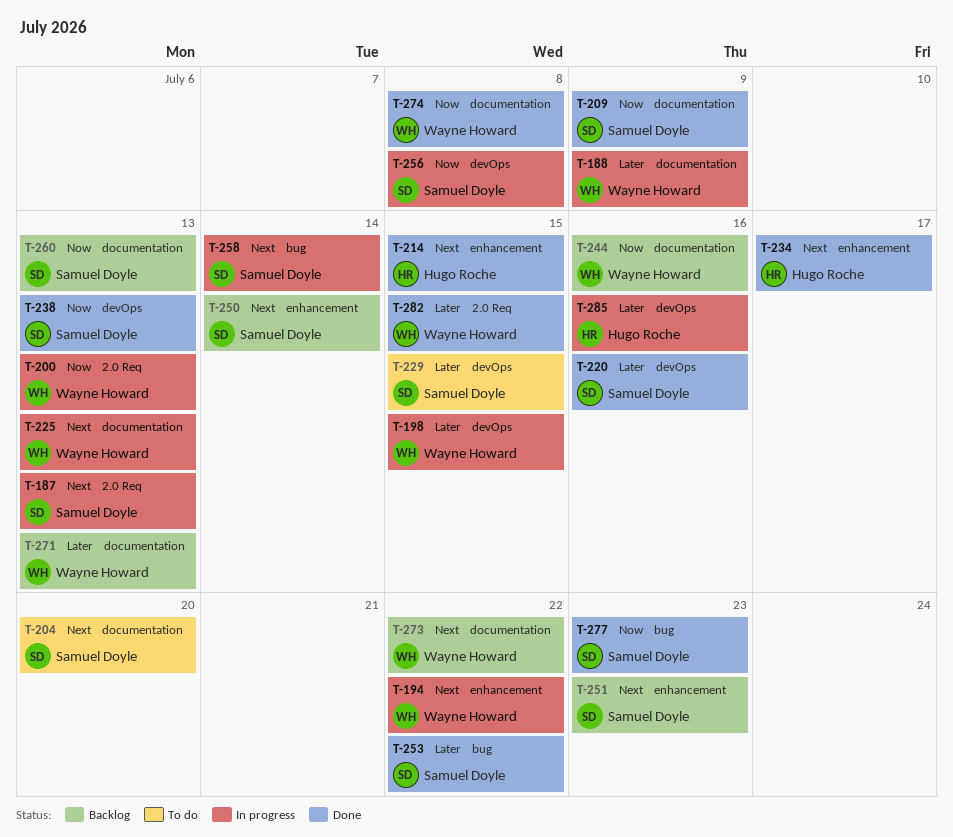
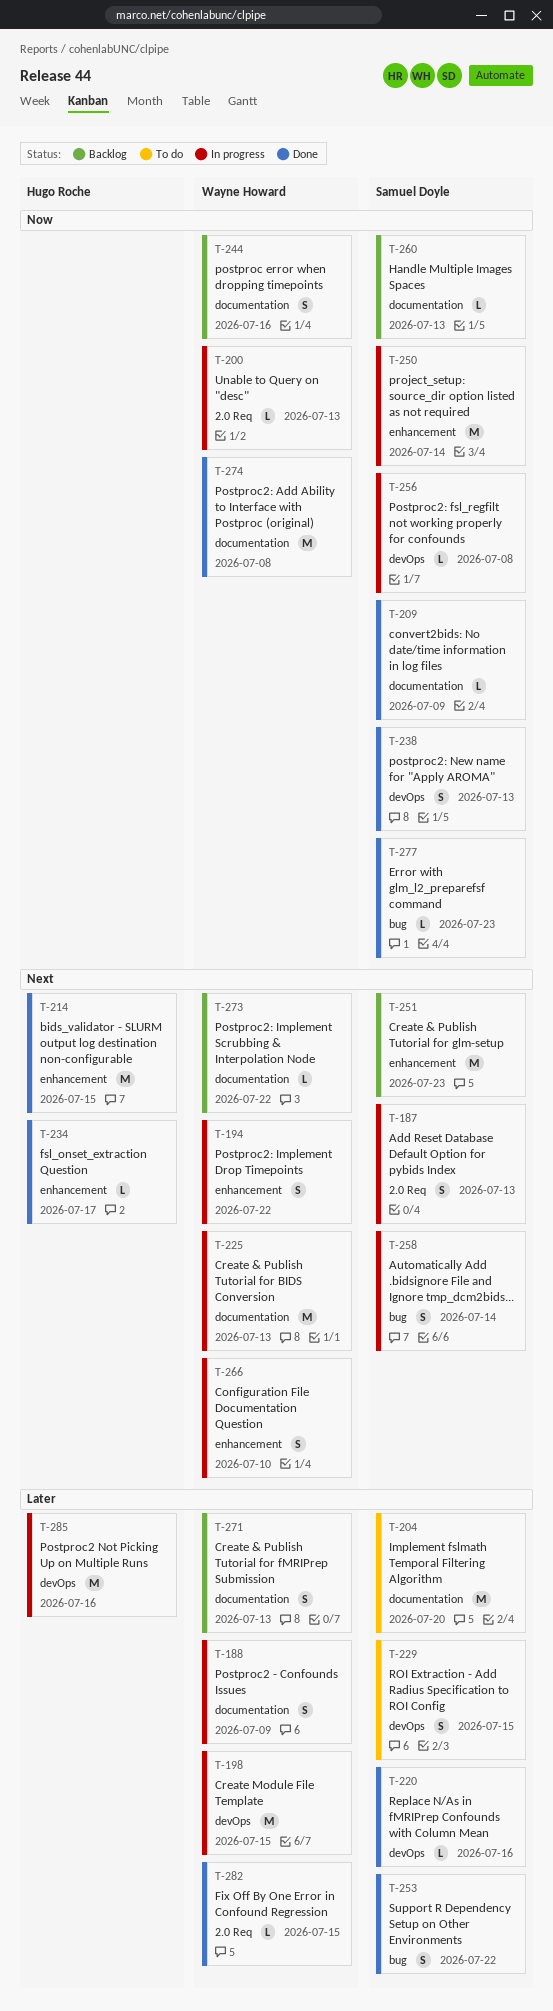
T-204, priority: Next -> Later
T-250, status: Backlog -> In progress
T-250, priority: Next -> Now
T-266: none -> present

